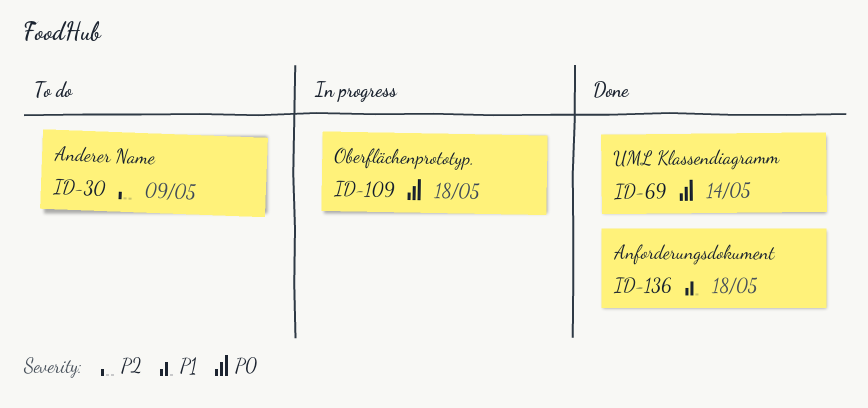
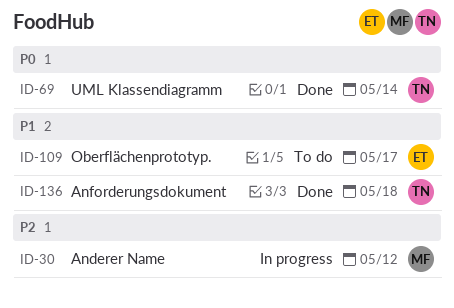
ID-30, status: To do -> In progress
ID-30, due: May 9 -> May 12
ID-109, status: In progress -> To do
ID-109, priority: P0 -> P1
ID-109, due: May 18 -> May 17

